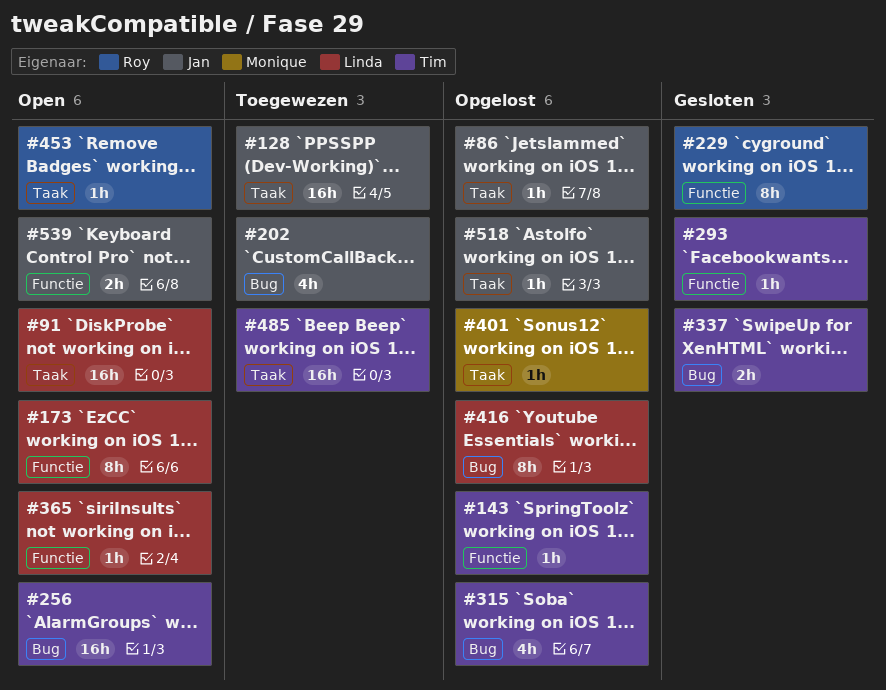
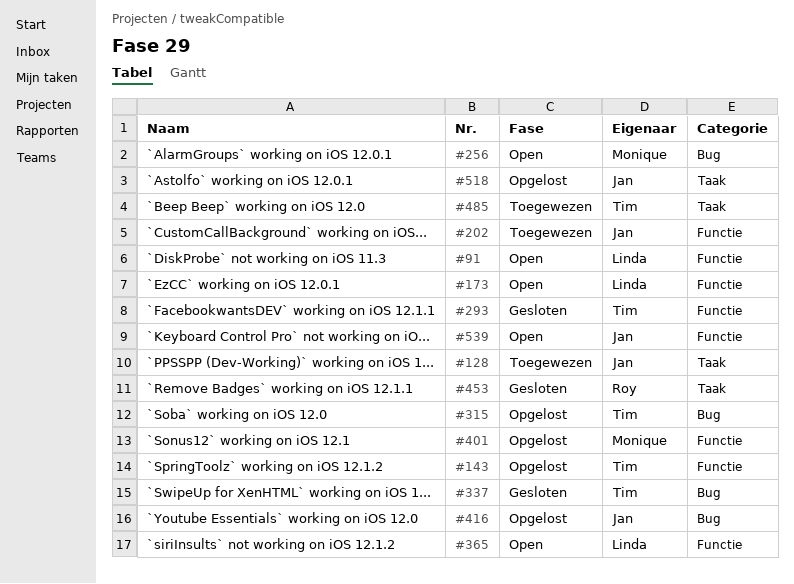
#86: present -> none
#91, label: Taak -> Functie
#202, label: Bug -> Functie
#229: present -> none
#256, owner: Tim -> Monique
#401, label: Taak -> Functie
#416, owner: Linda -> Jan
#453, status: Open -> Gesloten

